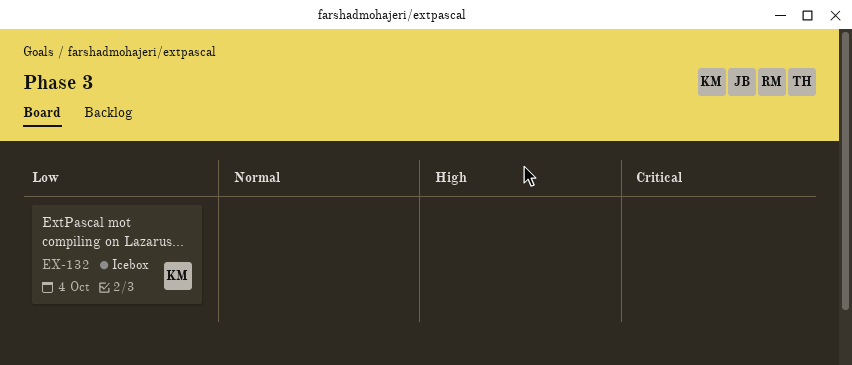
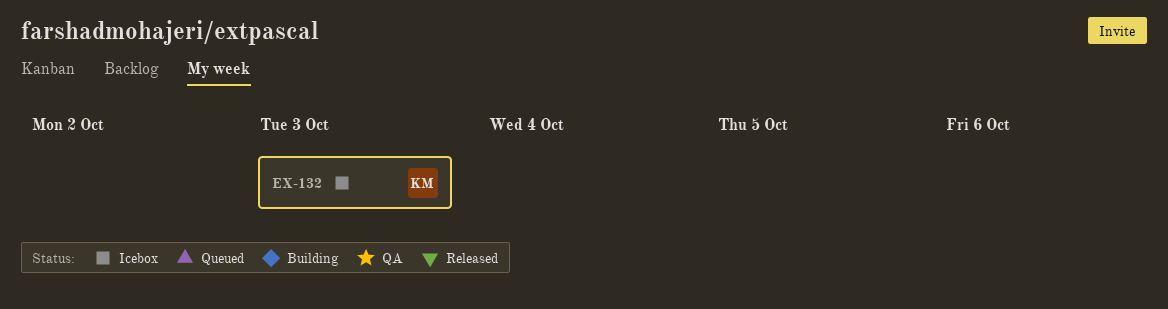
EX-132, due: Oct 4 -> Oct 3

